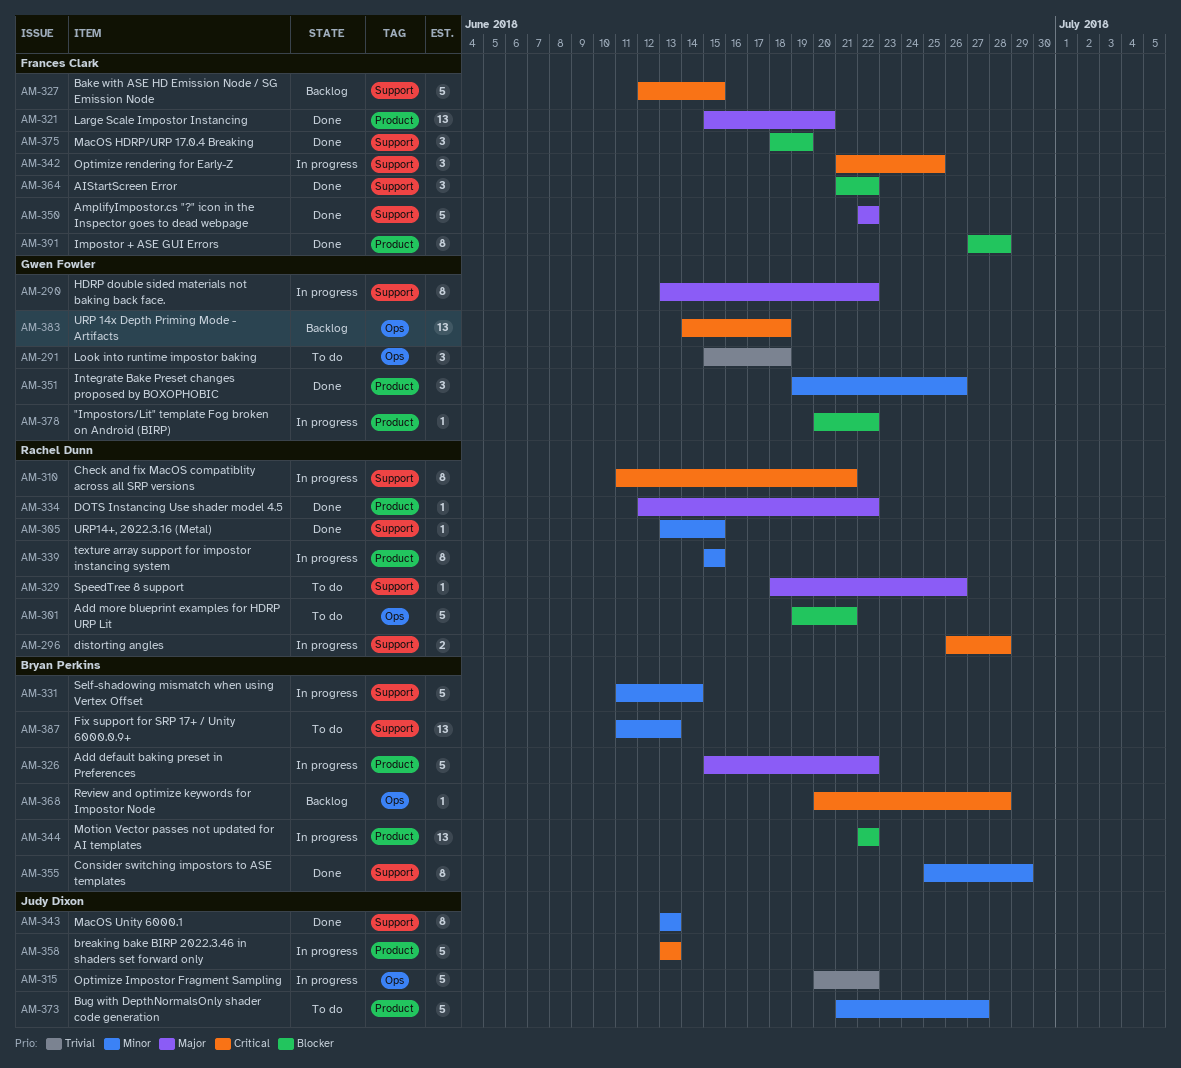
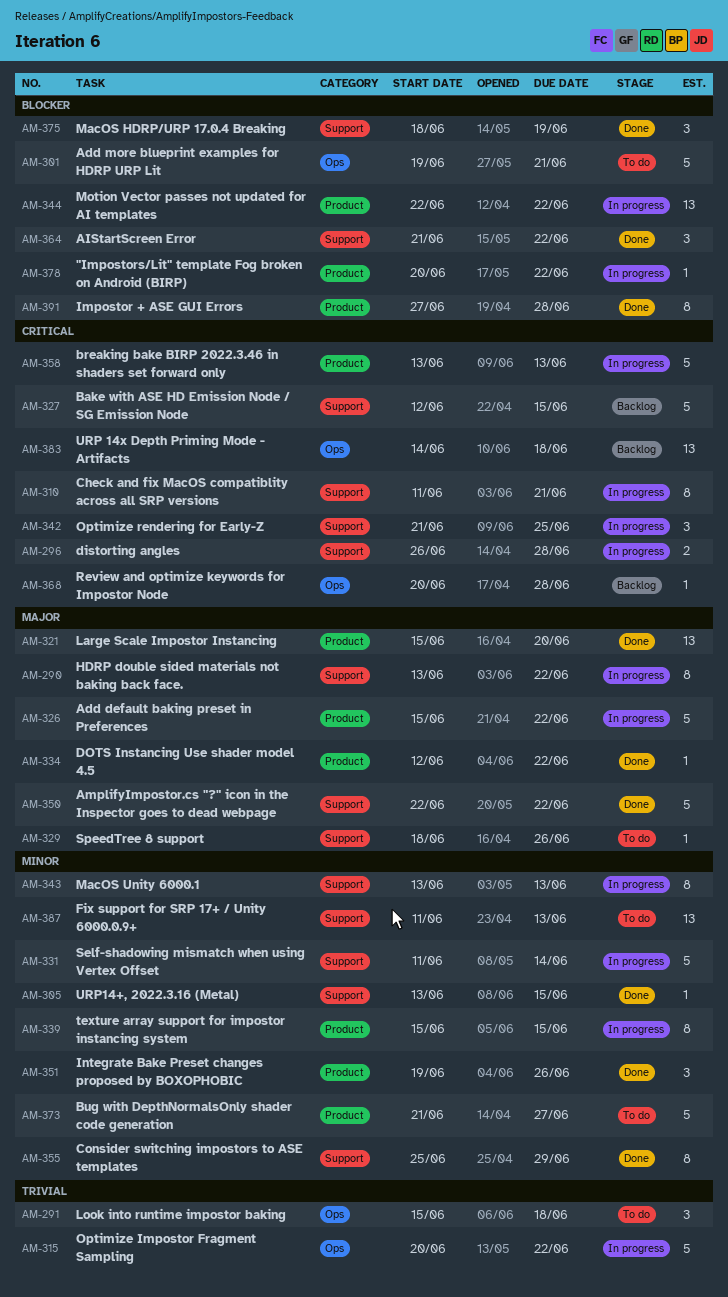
AM-343, status: Done -> In progress

